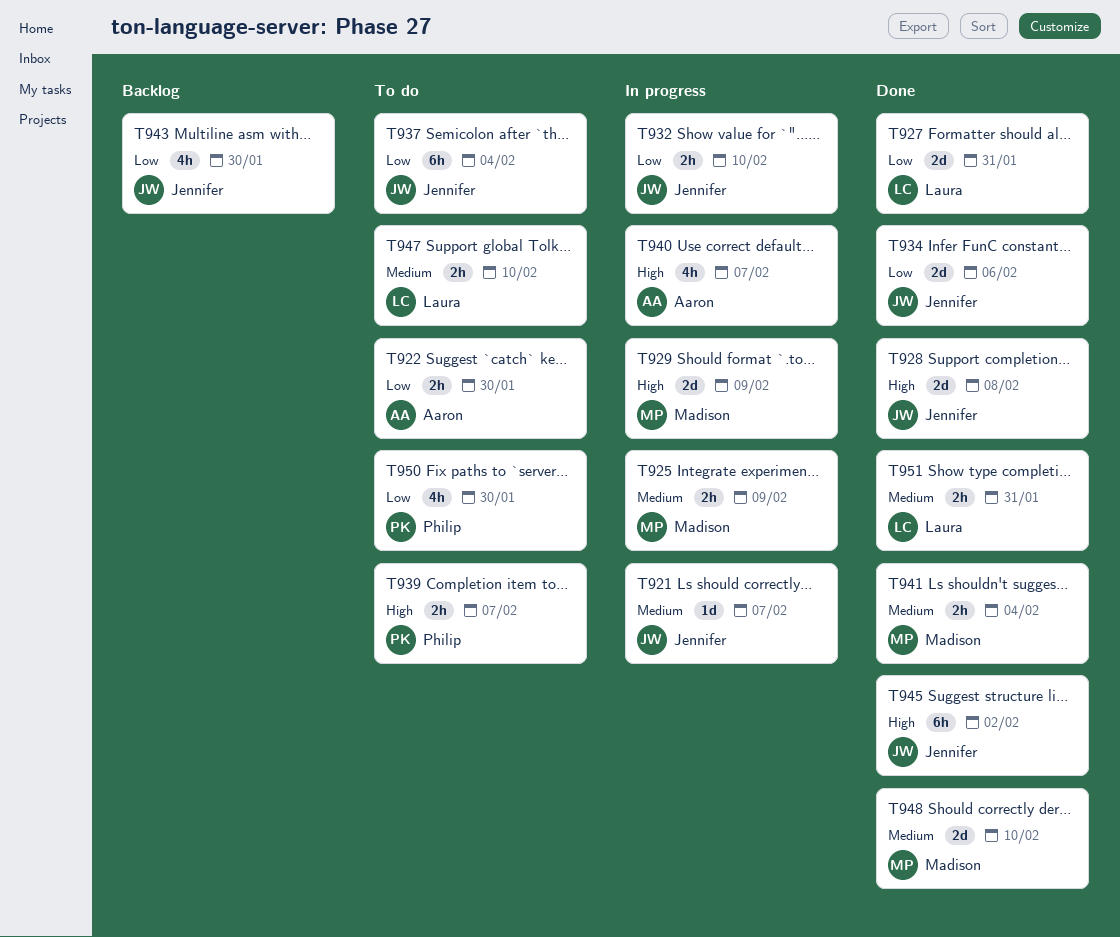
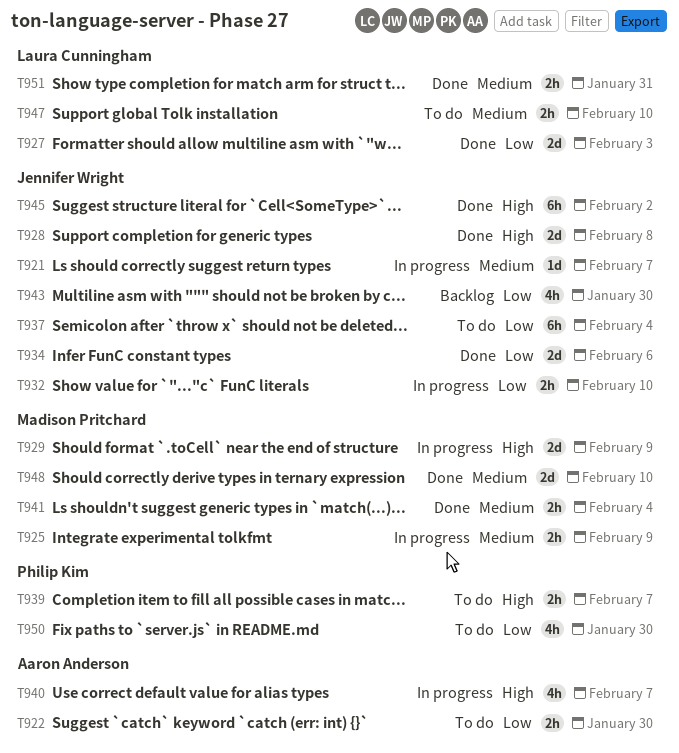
T927, due: Jan 31 -> Feb 3

